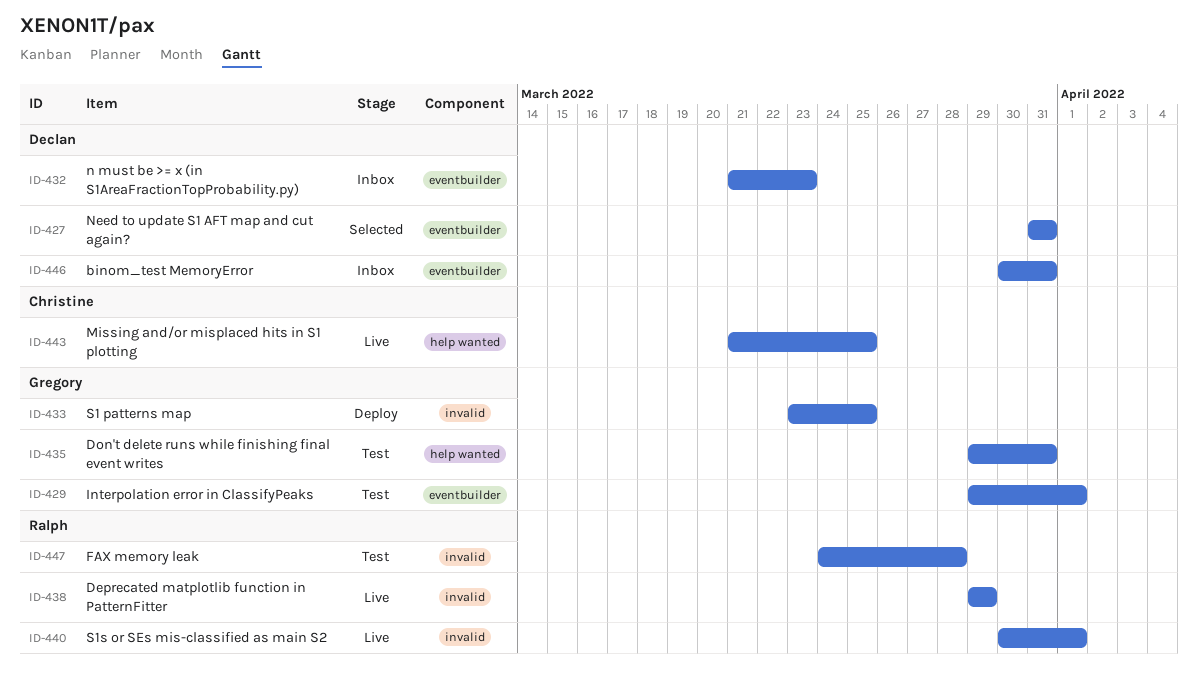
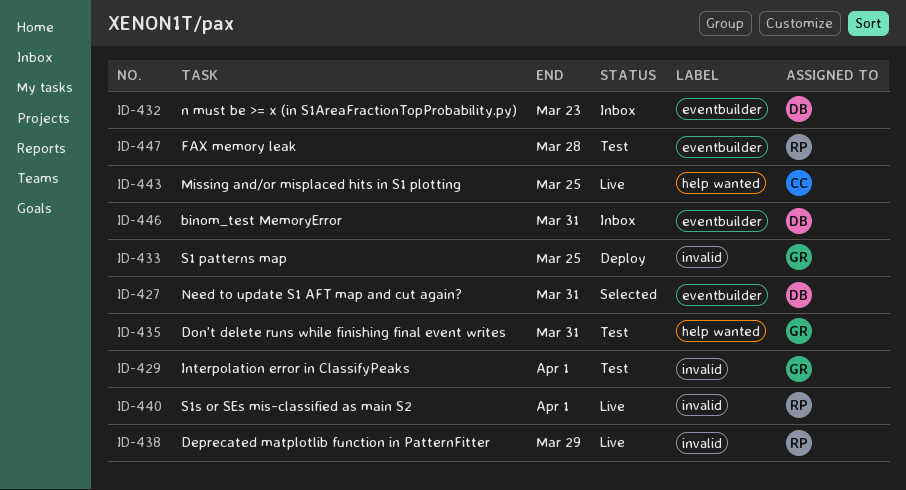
ID-429, label: eventbuilder -> invalid
ID-447, label: invalid -> eventbuilder

